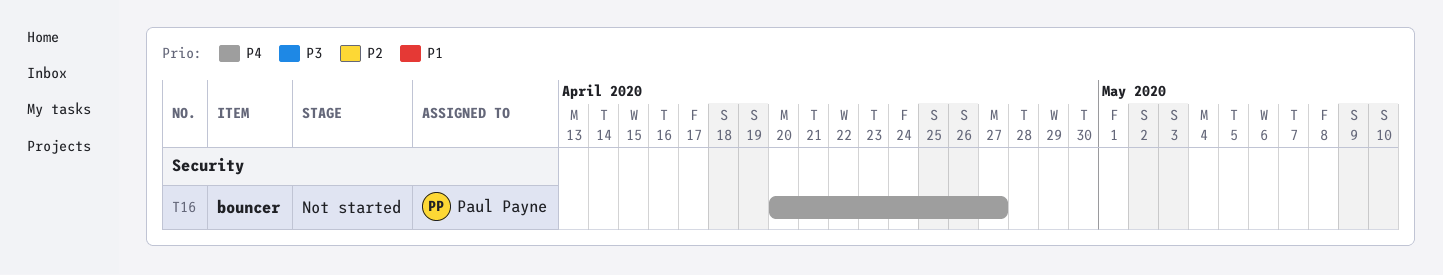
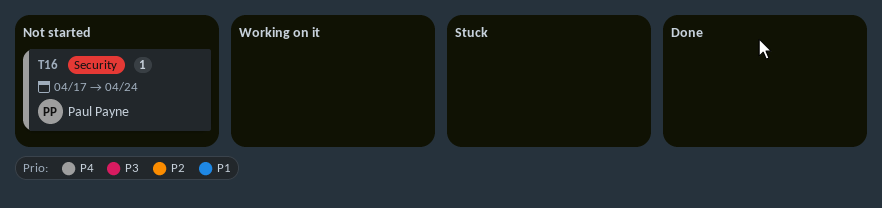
T16, start: Apr 20 -> Apr 17
T16, due: Apr 27 -> Apr 24

